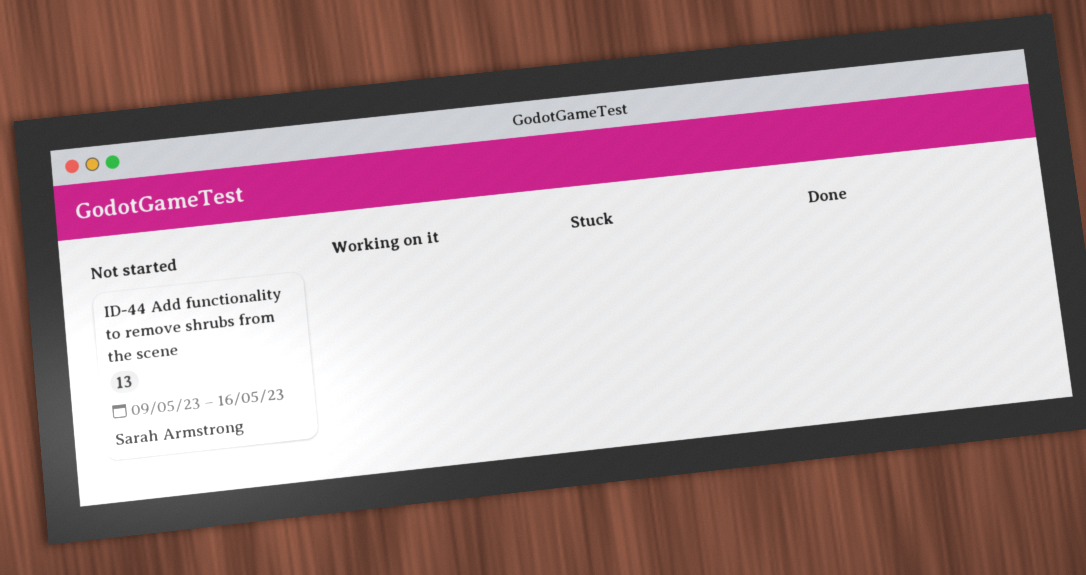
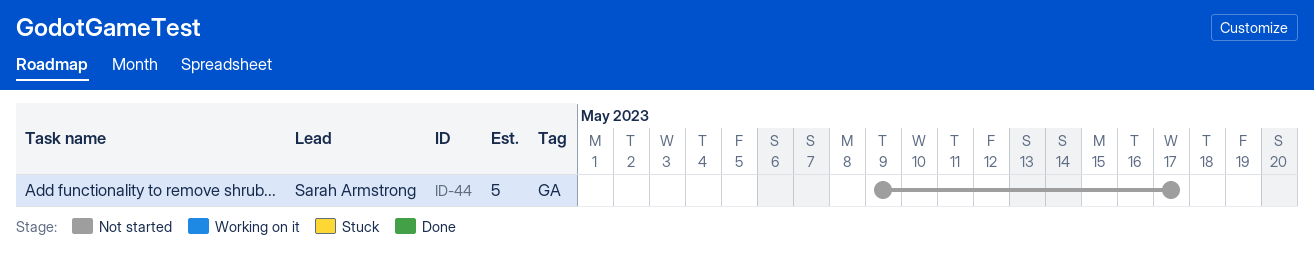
ID-44, estimate: 13 -> 5
ID-44, due: May 16 -> May 17

